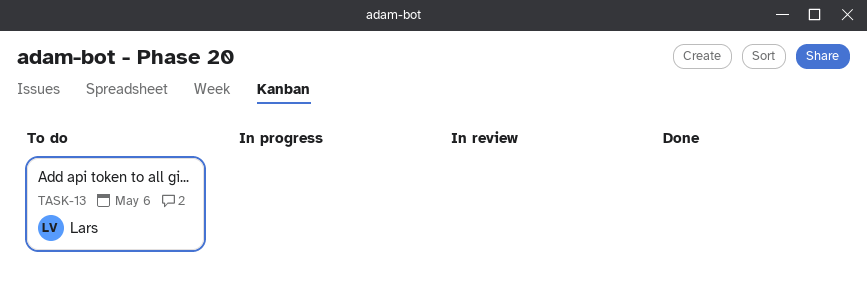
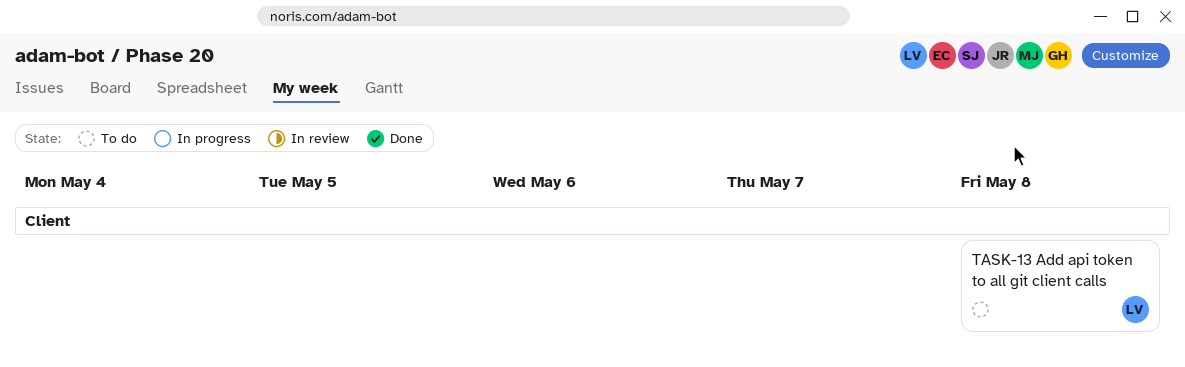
TASK-13, due: May 6 -> May 8

